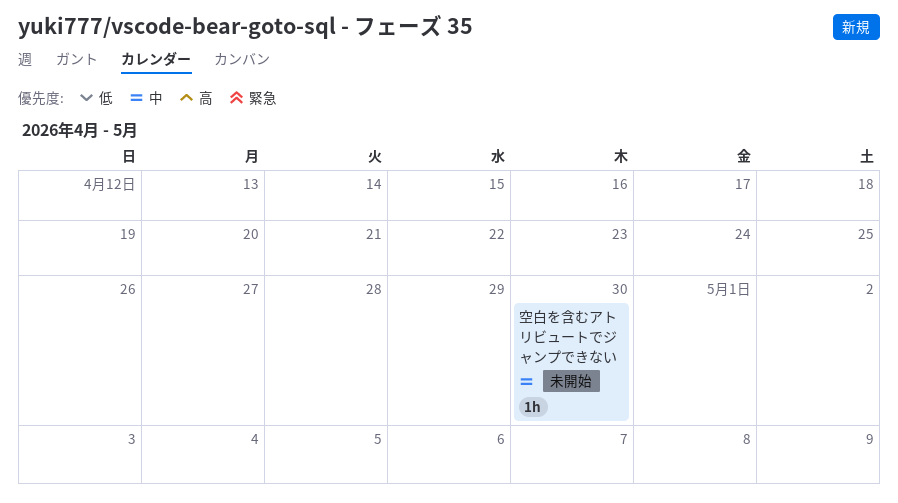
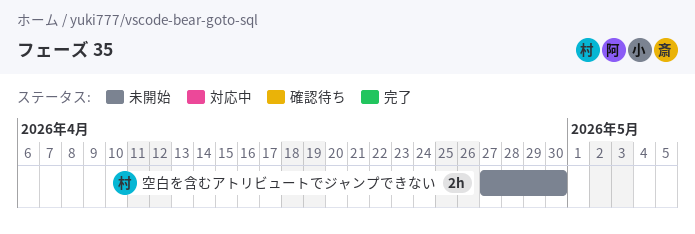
空白を含むアトリビュートでジャンプできない, estimate: 1h -> 2h

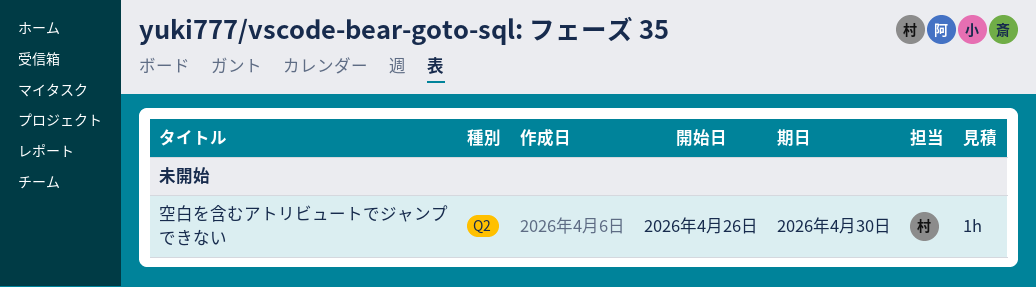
空白を含むアトリビュートでジャンプできない, estimate: 2h -> 1h
空白を含むアトリビュートでジャンプできない, start: Apr 27 -> Apr 26

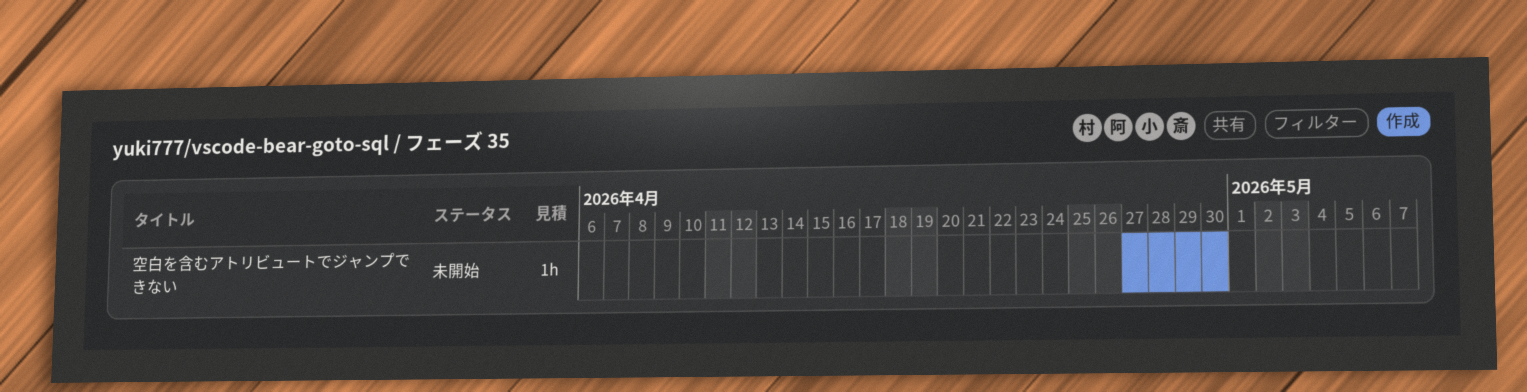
空白を含むアトリビュートでジャンプできない, start: Apr 26 -> Apr 27

